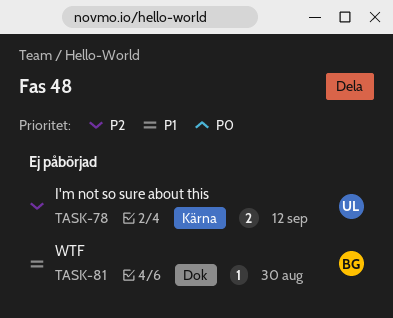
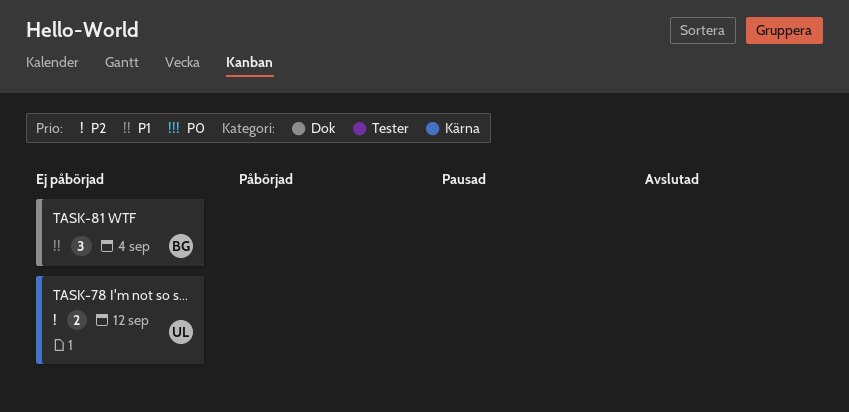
TASK-81, estimate: 1 -> 3
TASK-81, due: Aug 30 -> Sep 4

